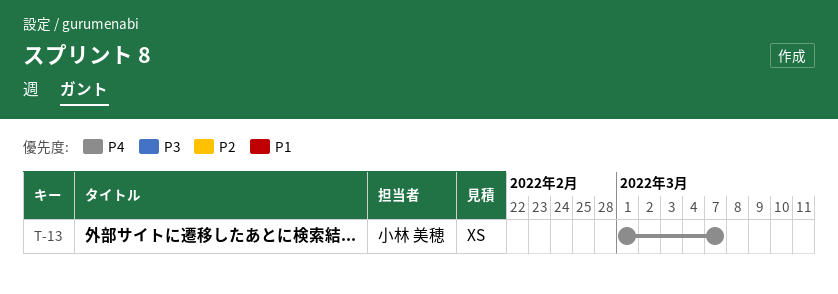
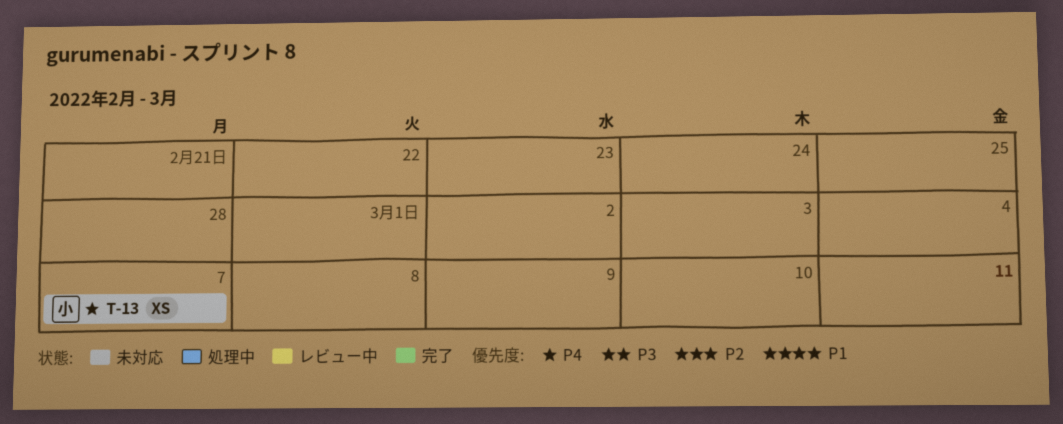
T-13, start: Mar 1 -> Mar 7

